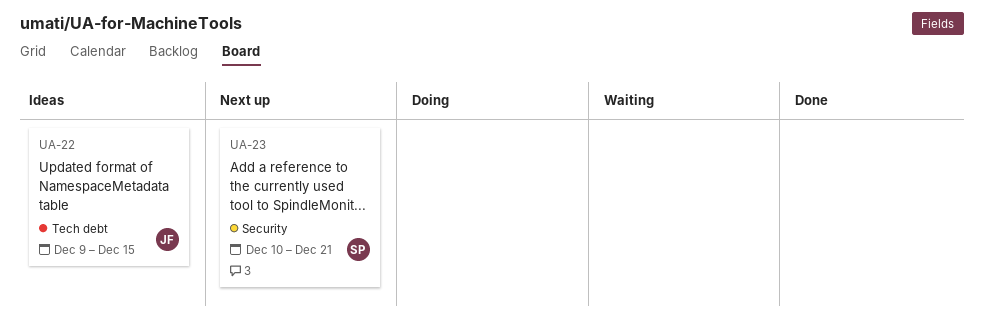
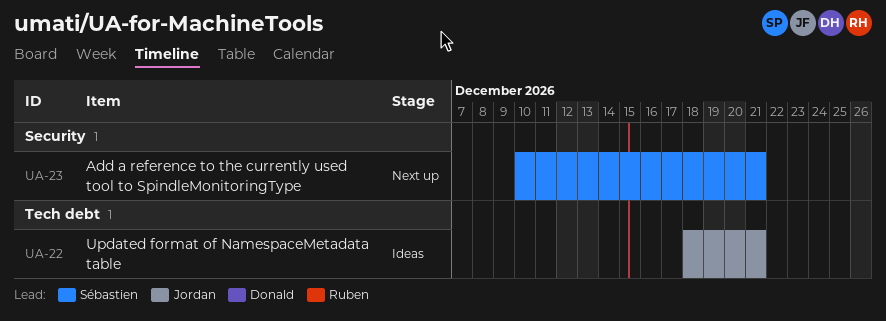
UA-22, start: Dec 9 -> Dec 18
UA-22, due: Dec 15 -> Dec 21

